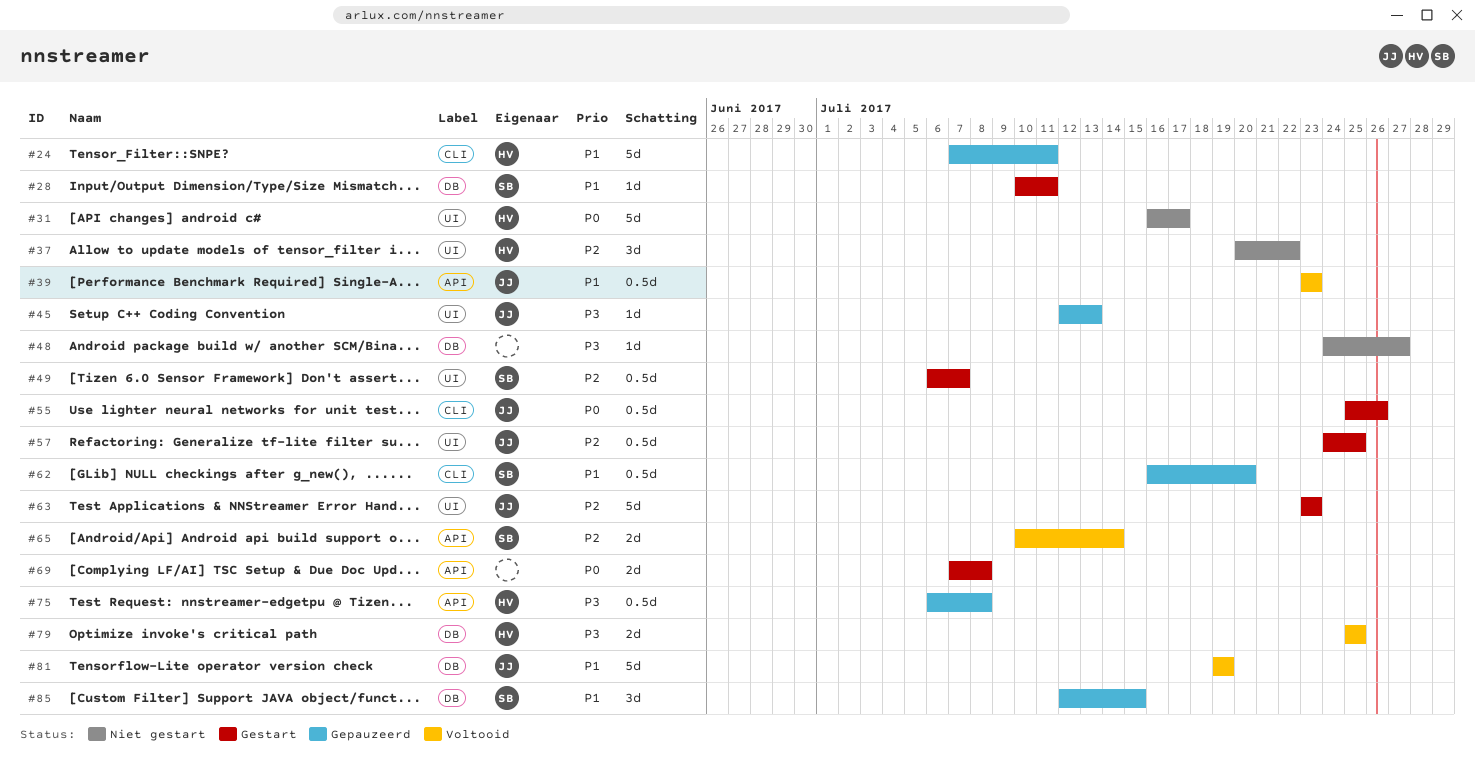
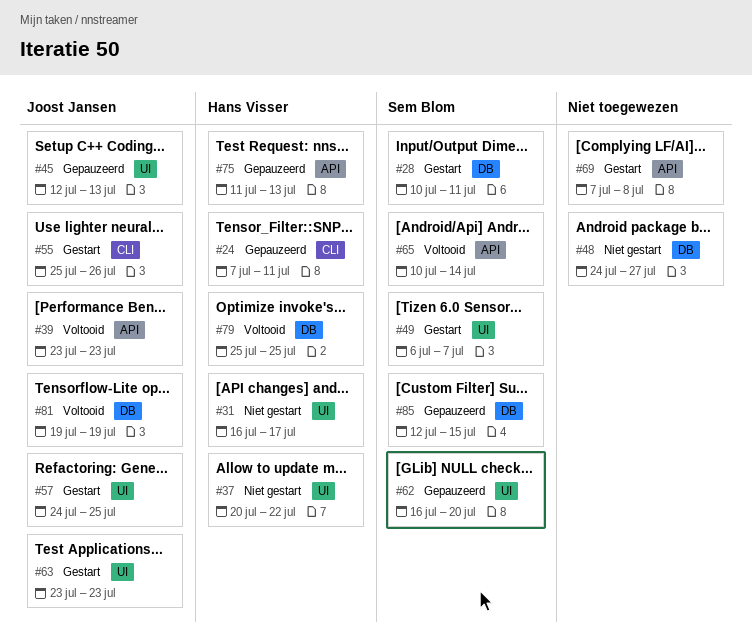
#62, label: CLI -> UI
#75, start: Jul 6 -> Jul 11
#75, due: Jul 8 -> Jul 13

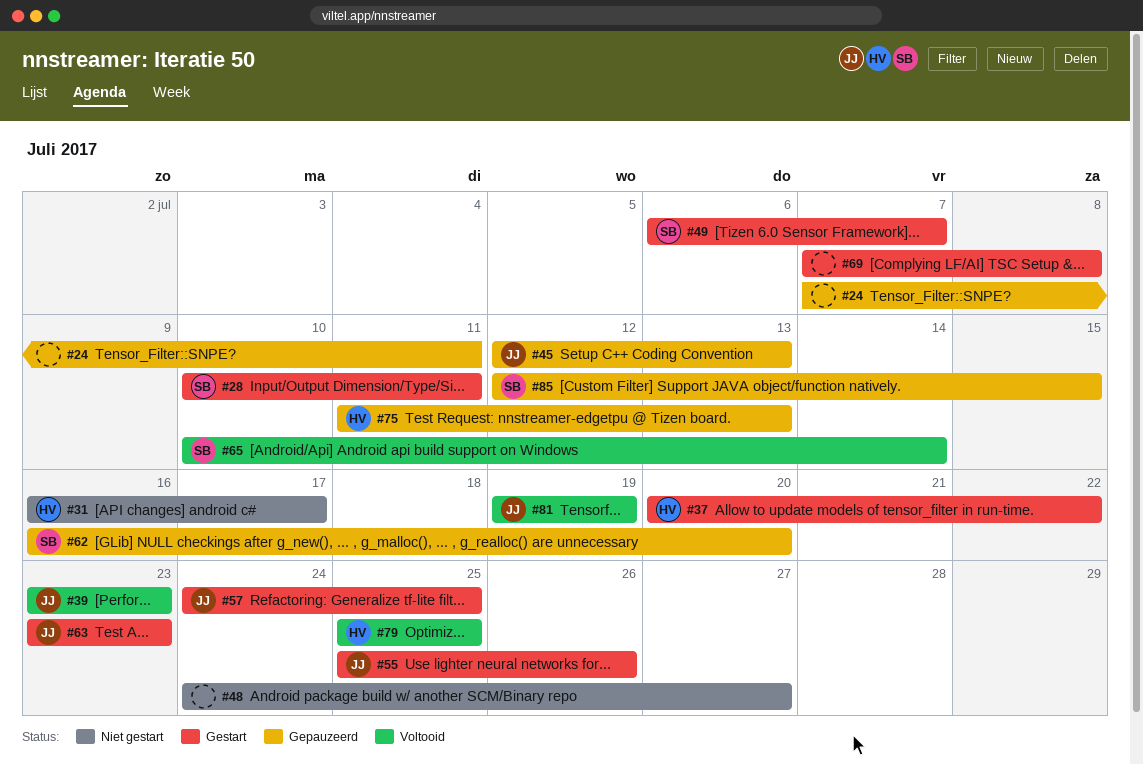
#24, owner: Hans Visser -> none
#37, status: Niet gestart -> Gestart

